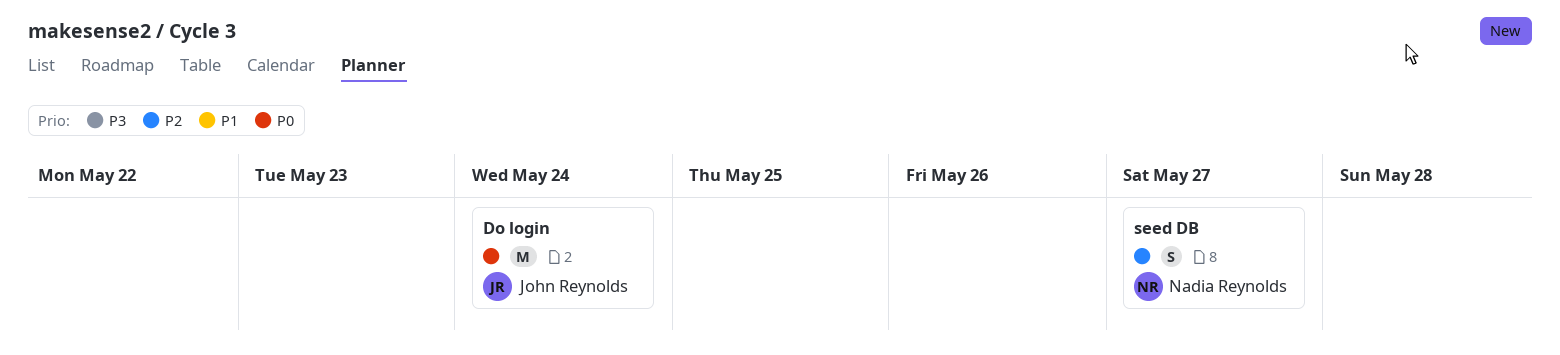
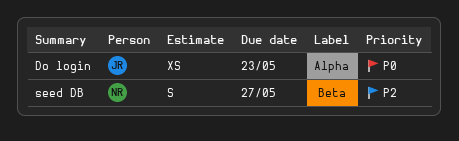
Do login, estimate: M -> XS
Do login, due: May 24 -> May 23

